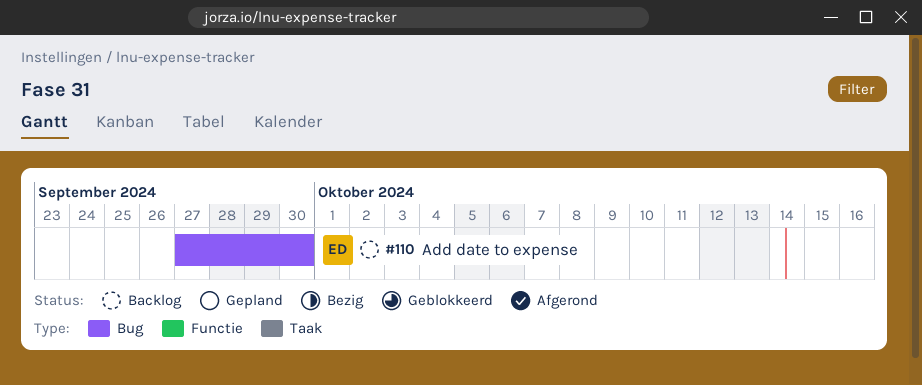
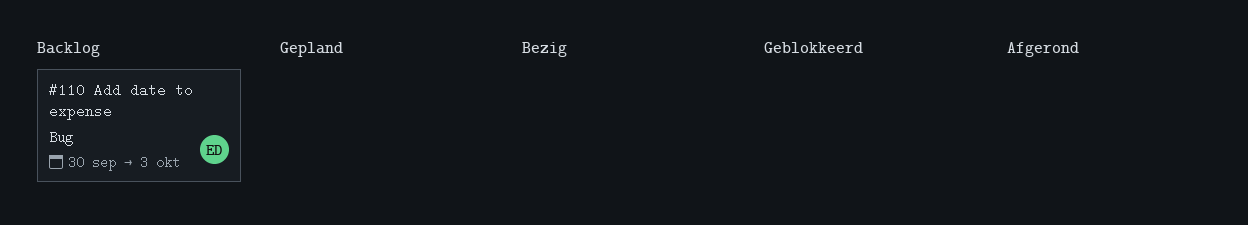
#110, start: Sep 27 -> Sep 30
#110, due: Sep 30 -> Oct 3

